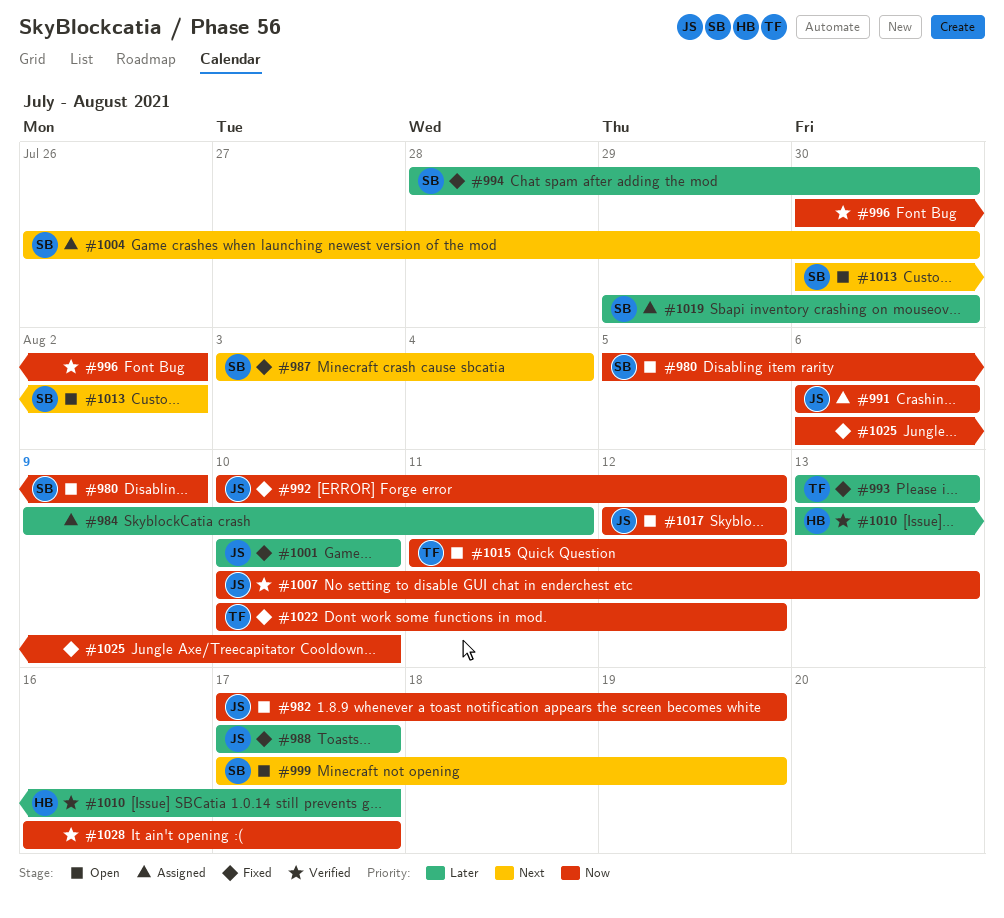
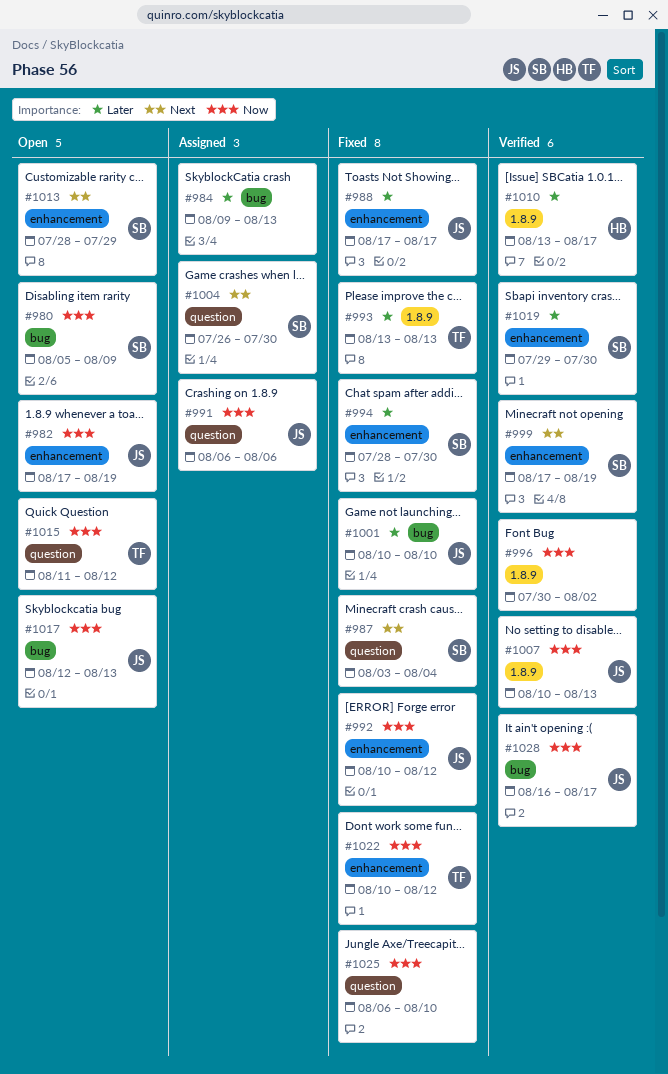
#984, due: Aug 11 -> Aug 13
#999, status: Open -> Verified
#1013, start: Jul 30 -> Jul 28
#1013, due: Aug 2 -> Jul 29
#1017, due: Aug 12 -> Aug 13
#1019, status: Assigned -> Verified
#1028, owner: none -> JS

